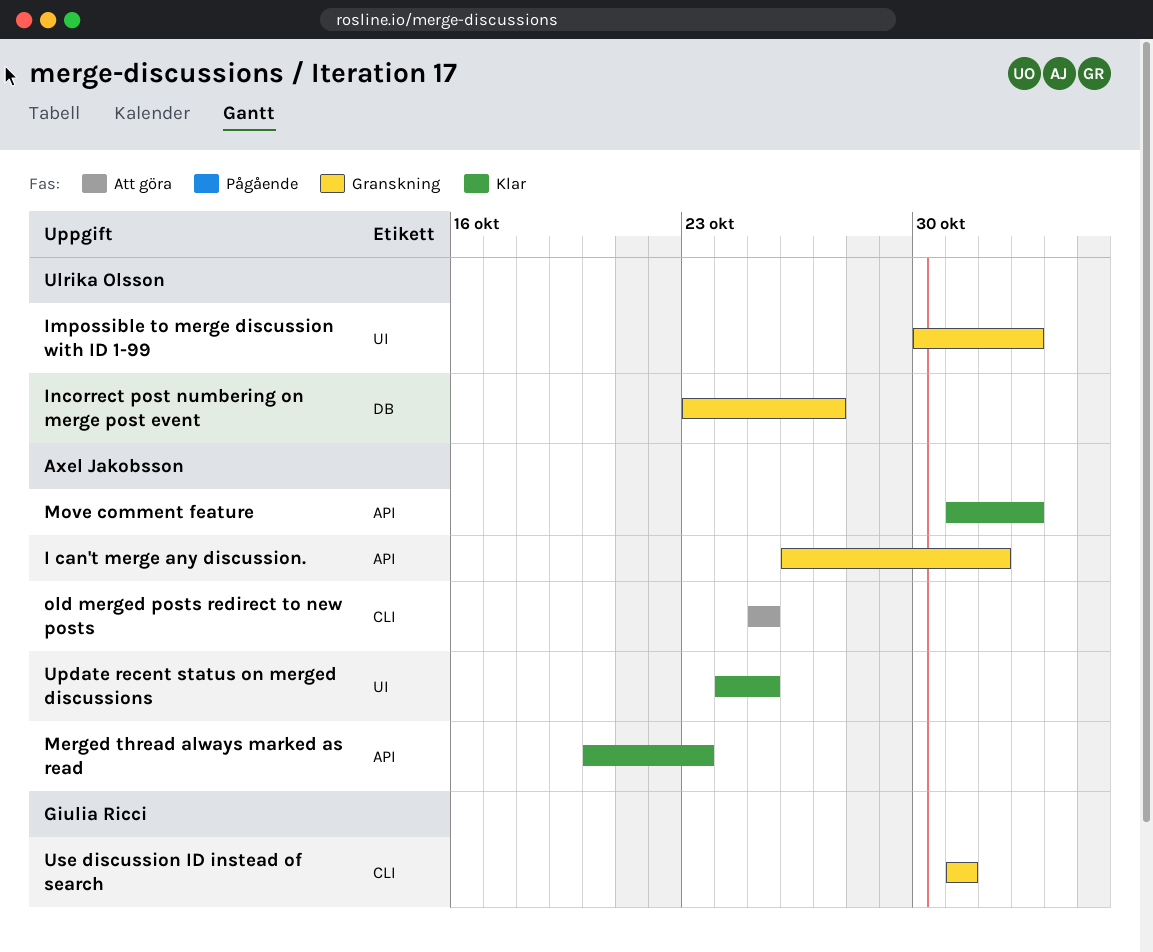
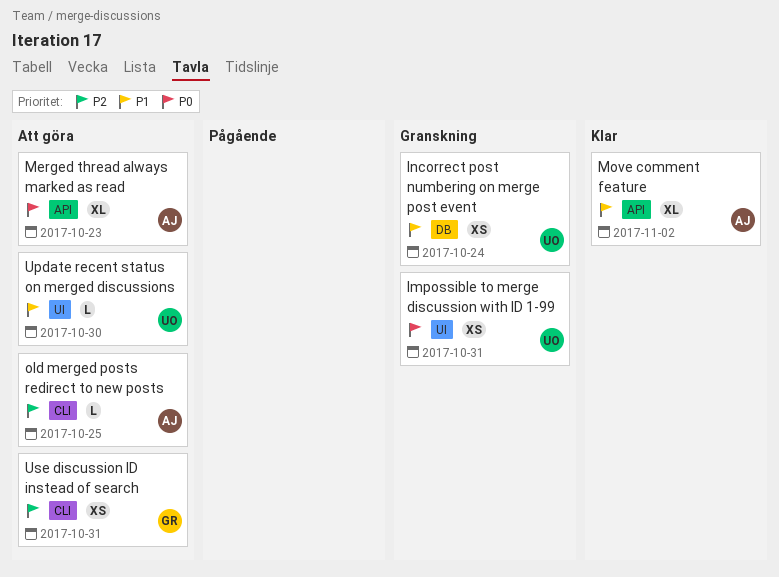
I can't merge any discussion.: present -> none
Impossible to merge discussion with ID 1-99, due: Nov 2 -> Oct 31
Incorrect post numbering on merge post event, due: Oct 27 -> Oct 24
Merged thread always marked as read, status: Klar -> Att göra
Update recent status on merged discussions, status: Klar -> Att göra
Update recent status on merged discussions, owner: Axel Jakobsson -> Ulrika Olsson
Update recent status on merged discussions, due: Oct 25 -> Oct 30
Use discussion ID instead of search, status: Granskning -> Att göra

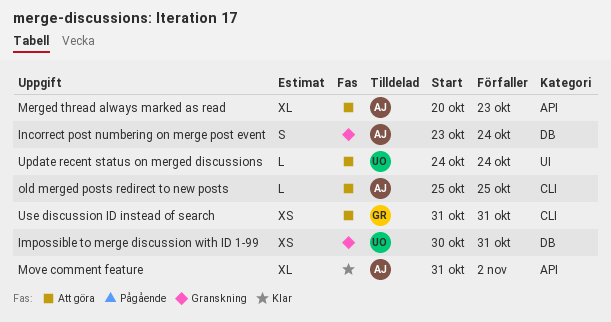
Impossible to merge discussion with ID 1-99, label: UI -> DB
Incorrect post numbering on merge post event, owner: UO -> AJ
Incorrect post numbering on merge post event, estimate: XS -> S
Update recent status on merged discussions, due: Oct 30 -> Oct 24

